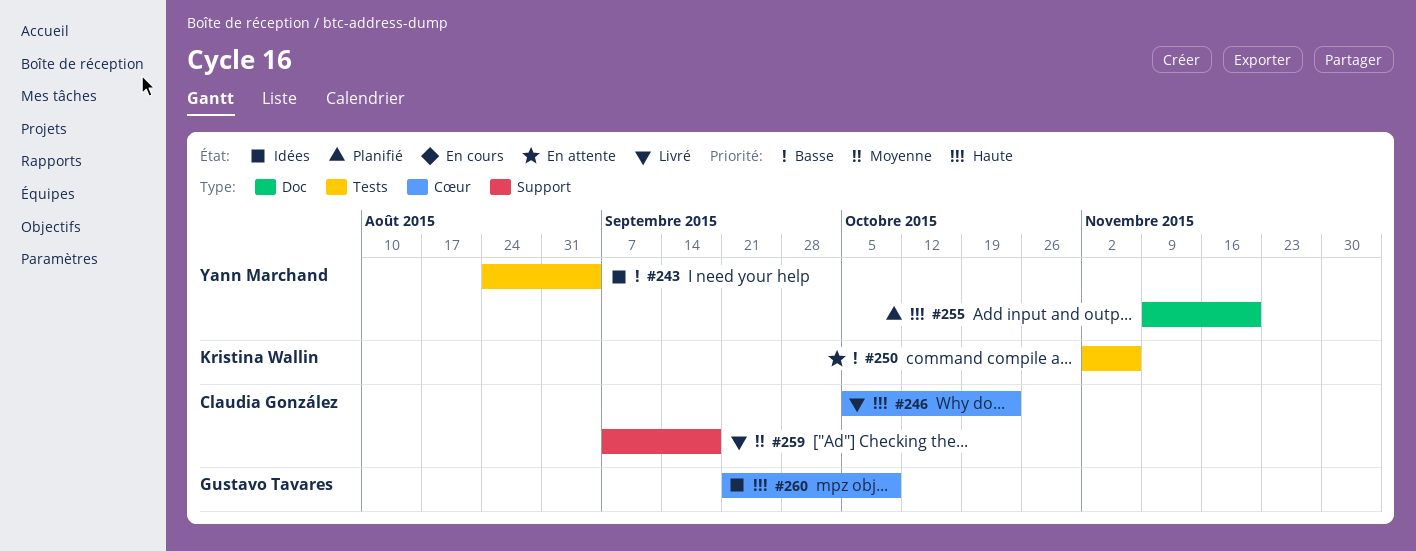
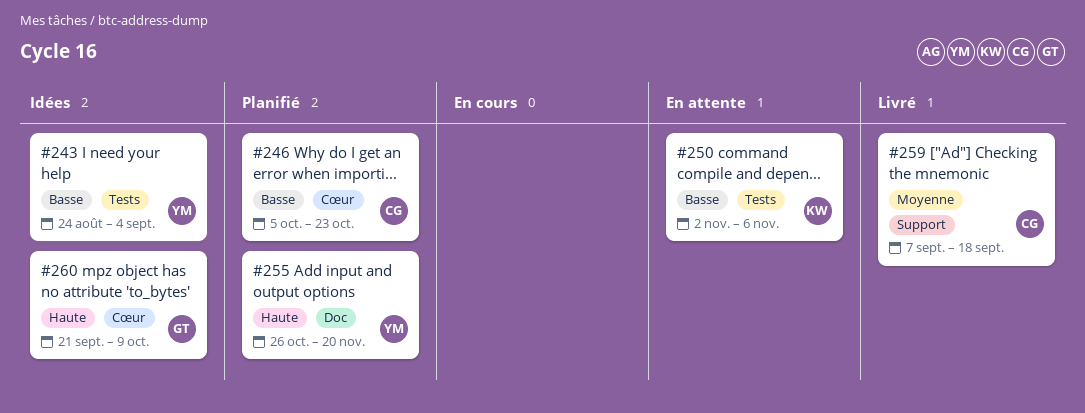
#246, status: Livré -> Planifié
#246, priority: Haute -> Basse
#255, start: Nov 9 -> Oct 26

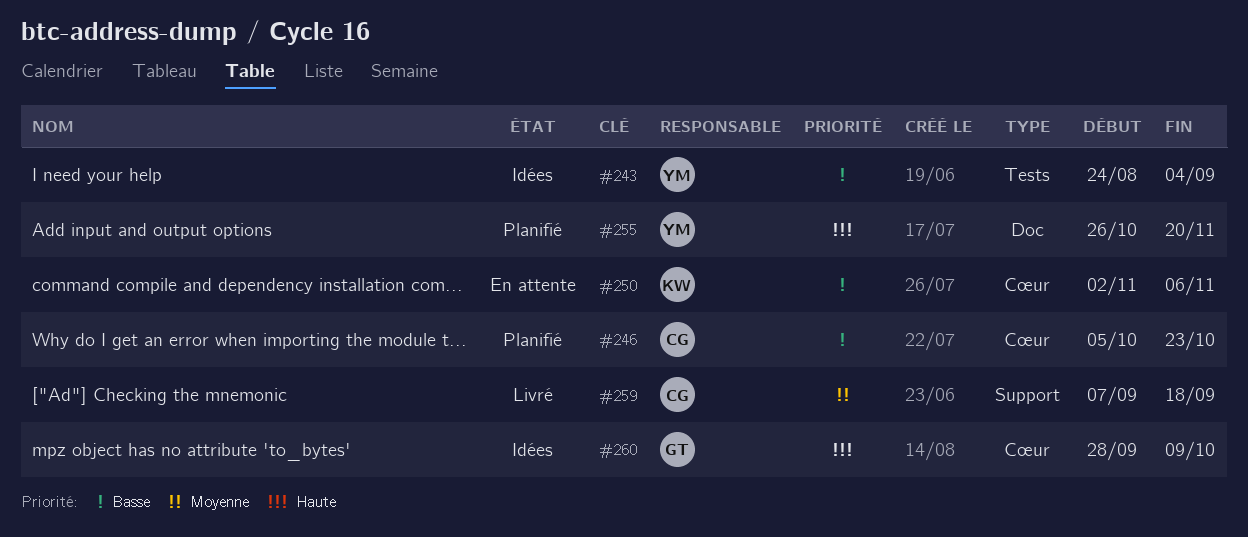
#250, label: Tests -> Cœur
#260, start: Sep 21 -> Sep 28

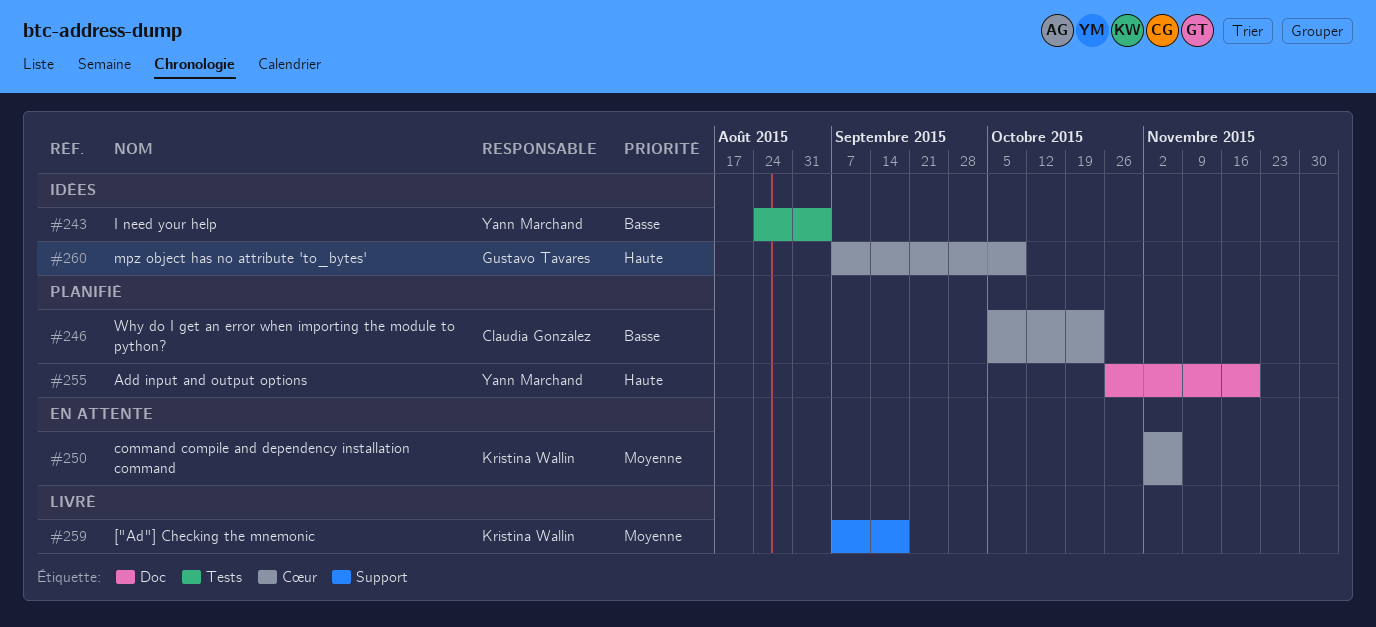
#250, priority: Basse -> Moyenne
#259, owner: Claudia González -> Kristina Wallin
#260, start: Sep 28 -> Sep 7

